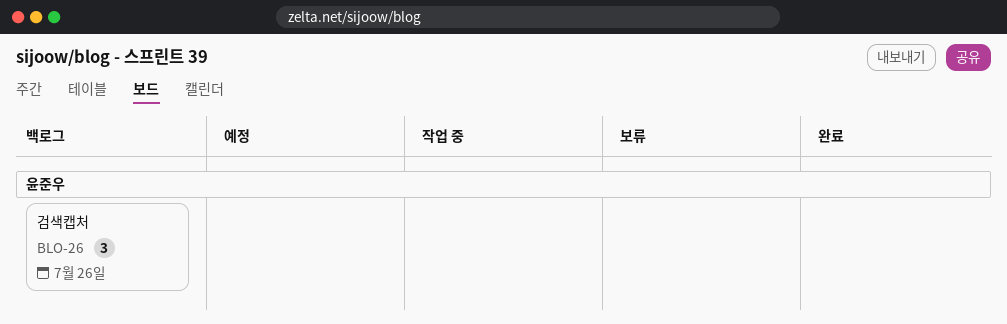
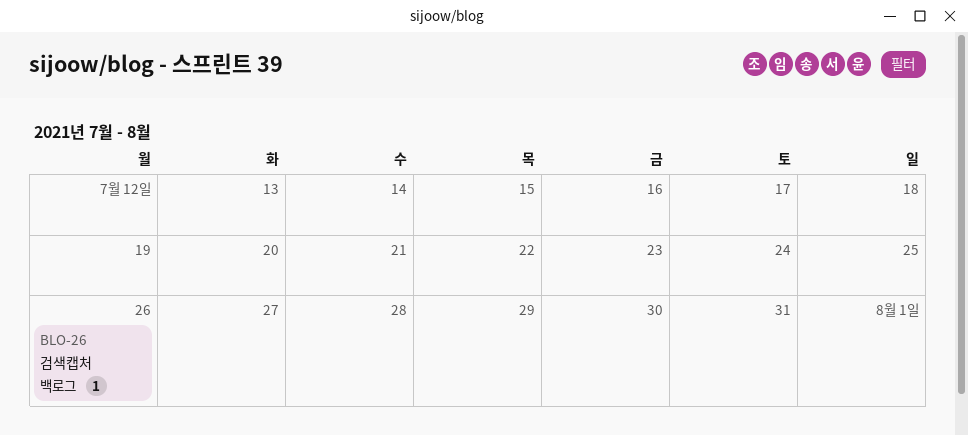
BLO-26, estimate: 3 -> 1

